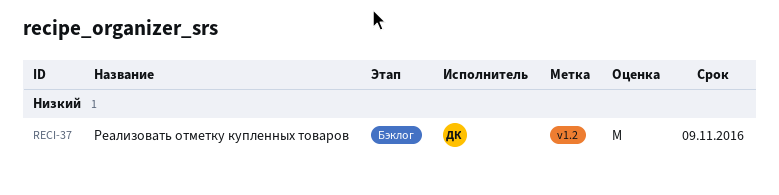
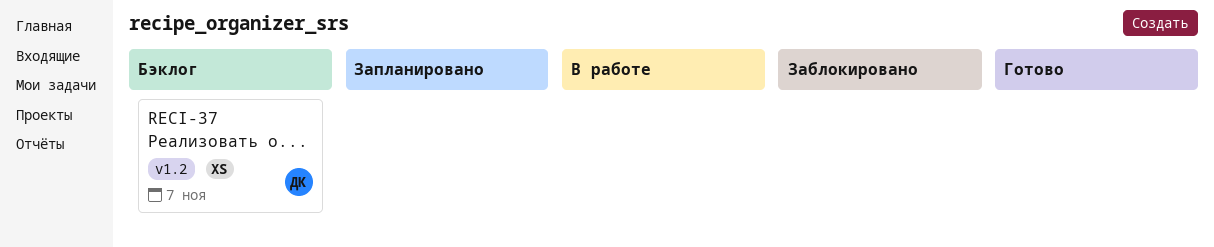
RECI-37, estimate: M -> XS
RECI-37, due: Nov 9 -> Nov 7

